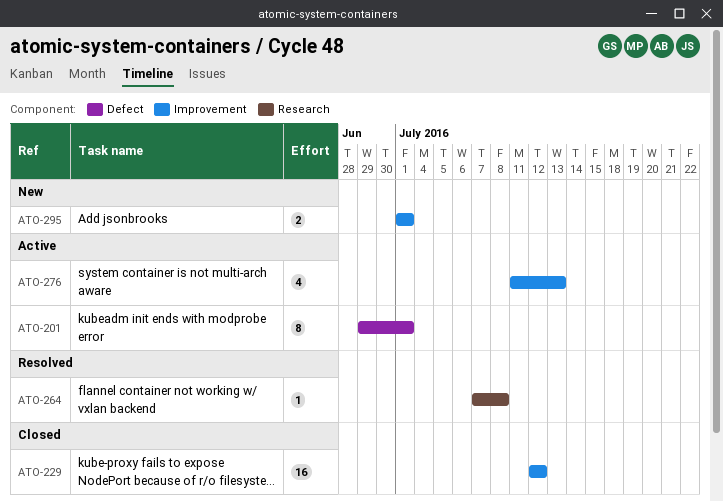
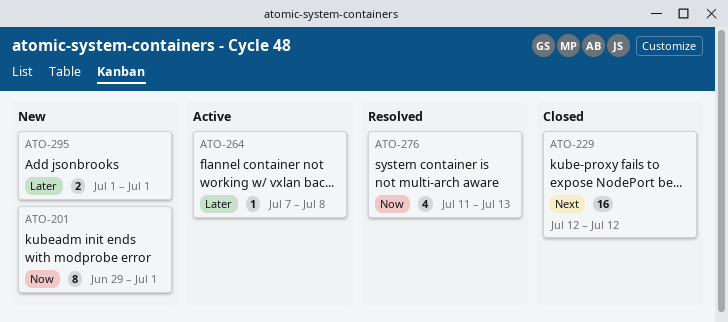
ATO-201, status: Active -> New
ATO-264, status: Resolved -> Active
ATO-276, status: Active -> Resolved

